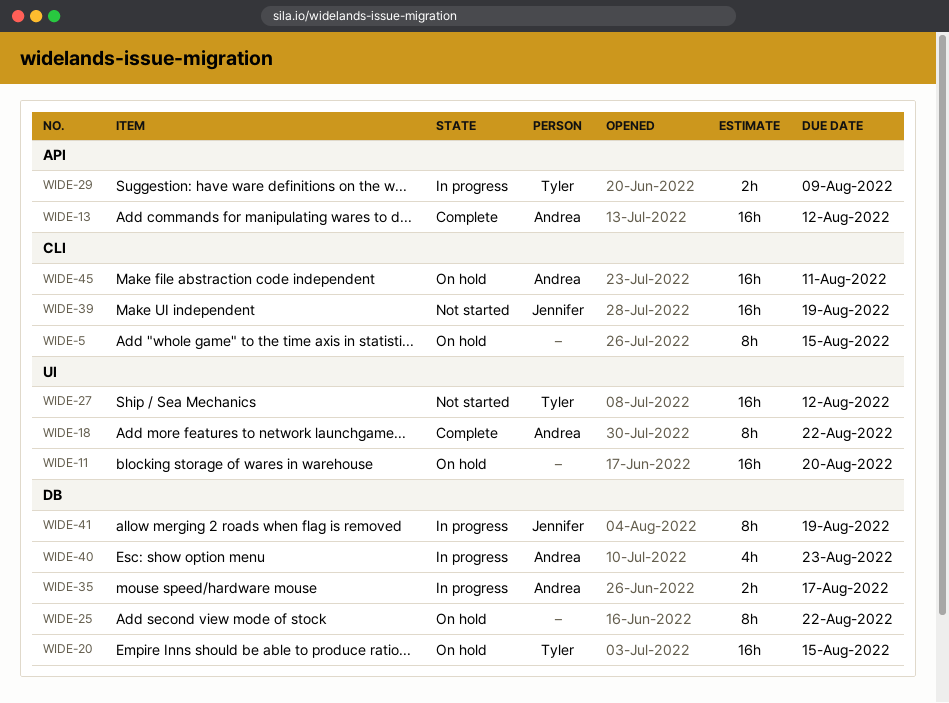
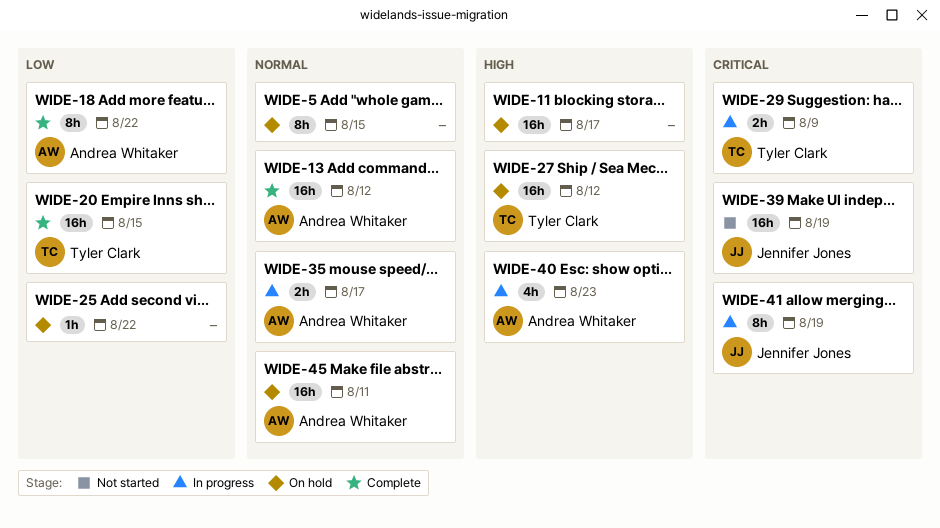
WIDE-11, due: Aug 20 -> Aug 17
WIDE-20, status: On hold -> Complete
WIDE-25, estimate: 8h -> 1h
WIDE-27, status: Not started -> On hold

